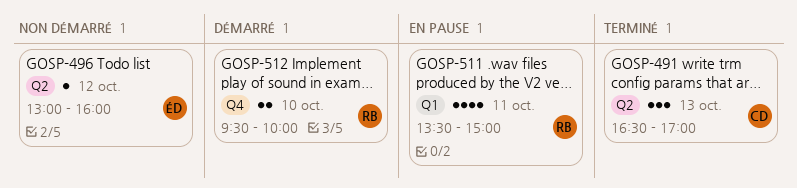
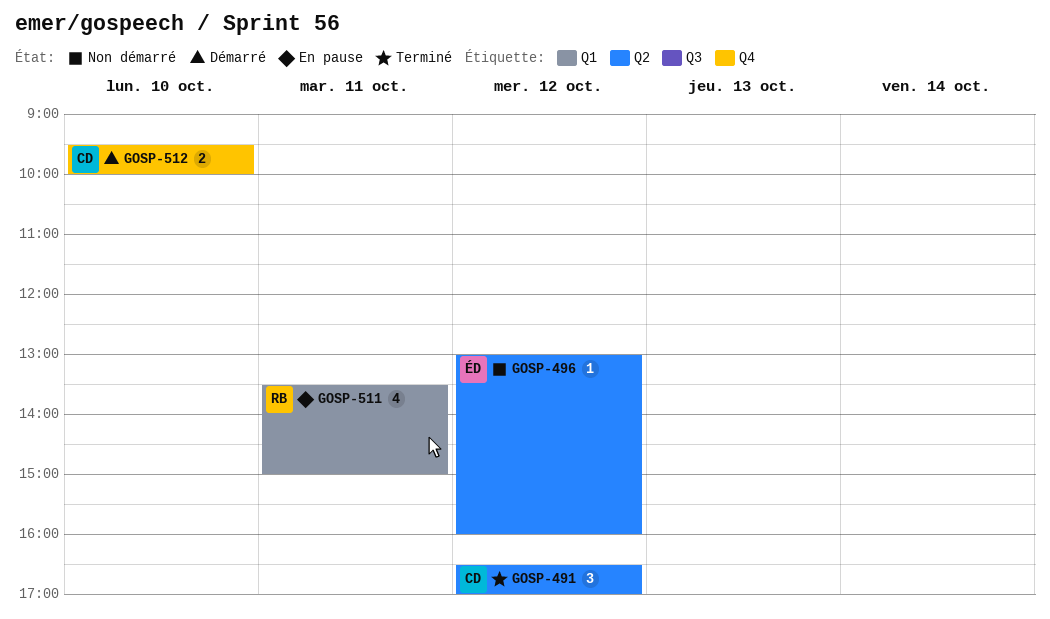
GOSP-491, day: Oct 13 -> Oct 12
GOSP-512, owner: RB -> CD

